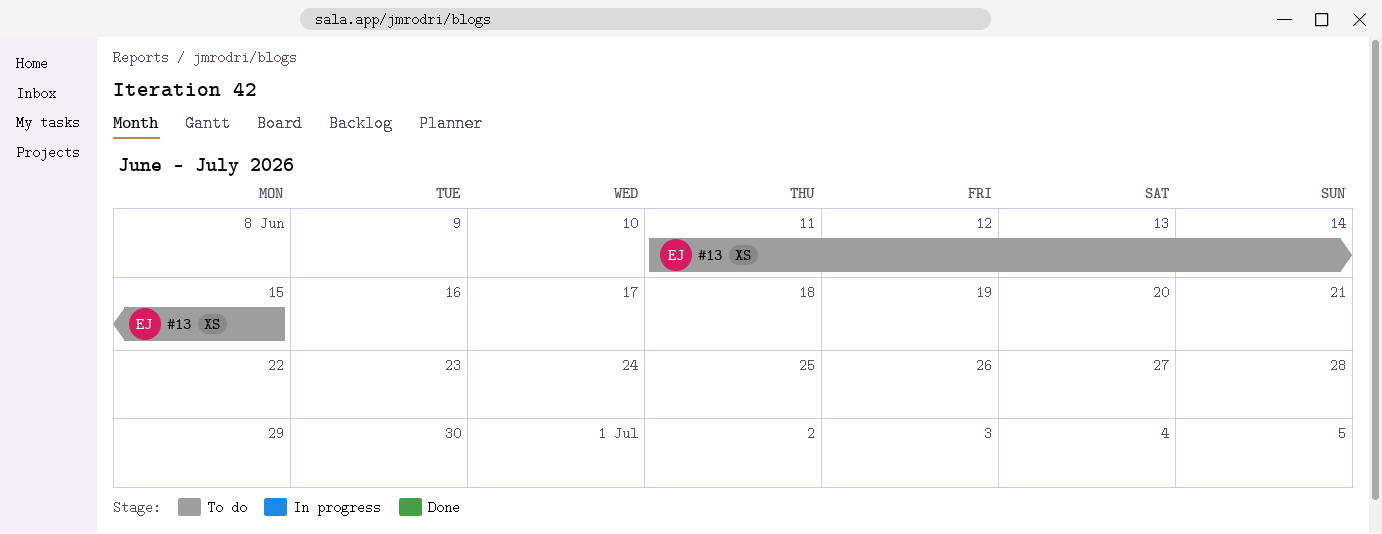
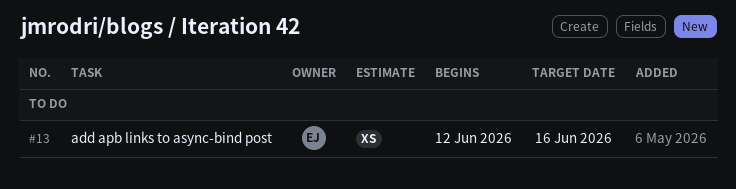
#13, start: Jun 11 -> Jun 12
#13, due: Jun 15 -> Jun 16

